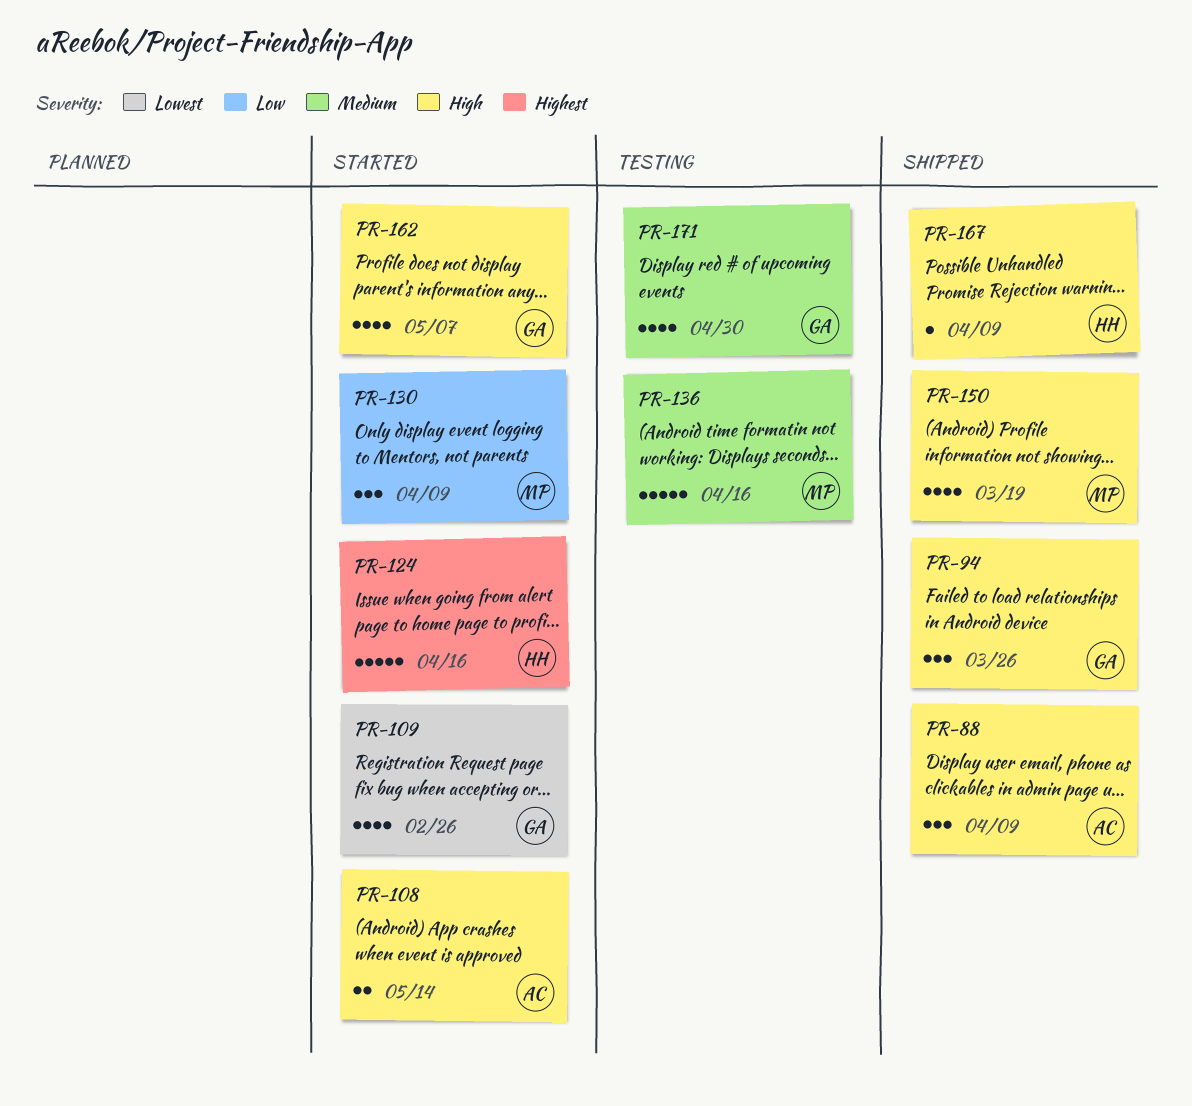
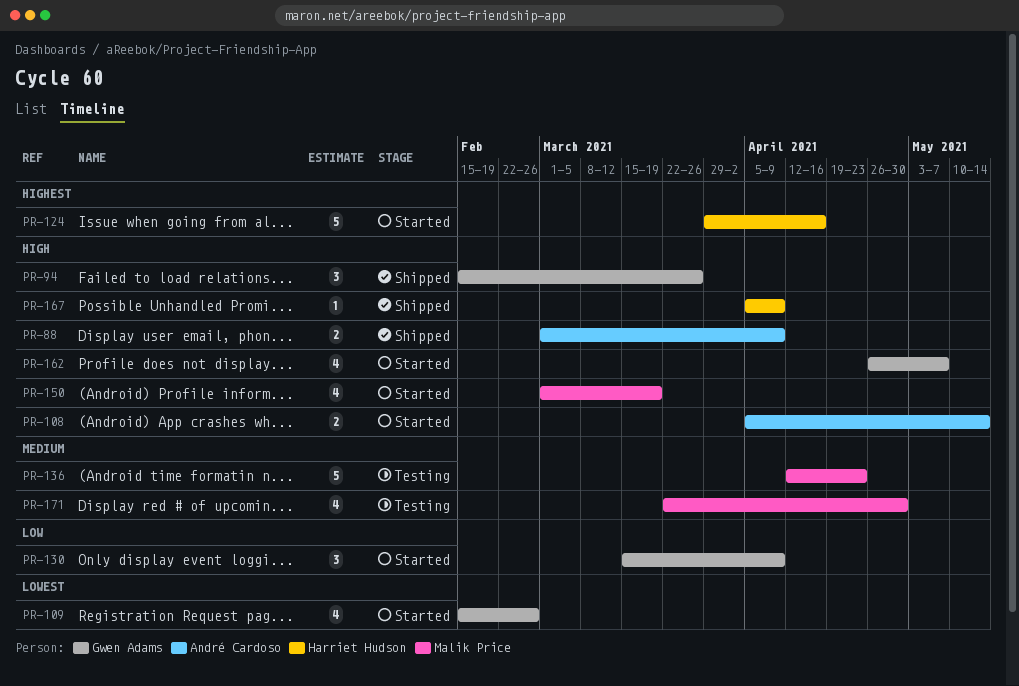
PR-88, estimate: 3 -> 2
PR-130, owner: Malik Price -> Gwen Adams
PR-136, due: Apr 16 -> Apr 23
PR-150, status: Shipped -> Started
PR-171, owner: Gwen Adams -> Malik Price

